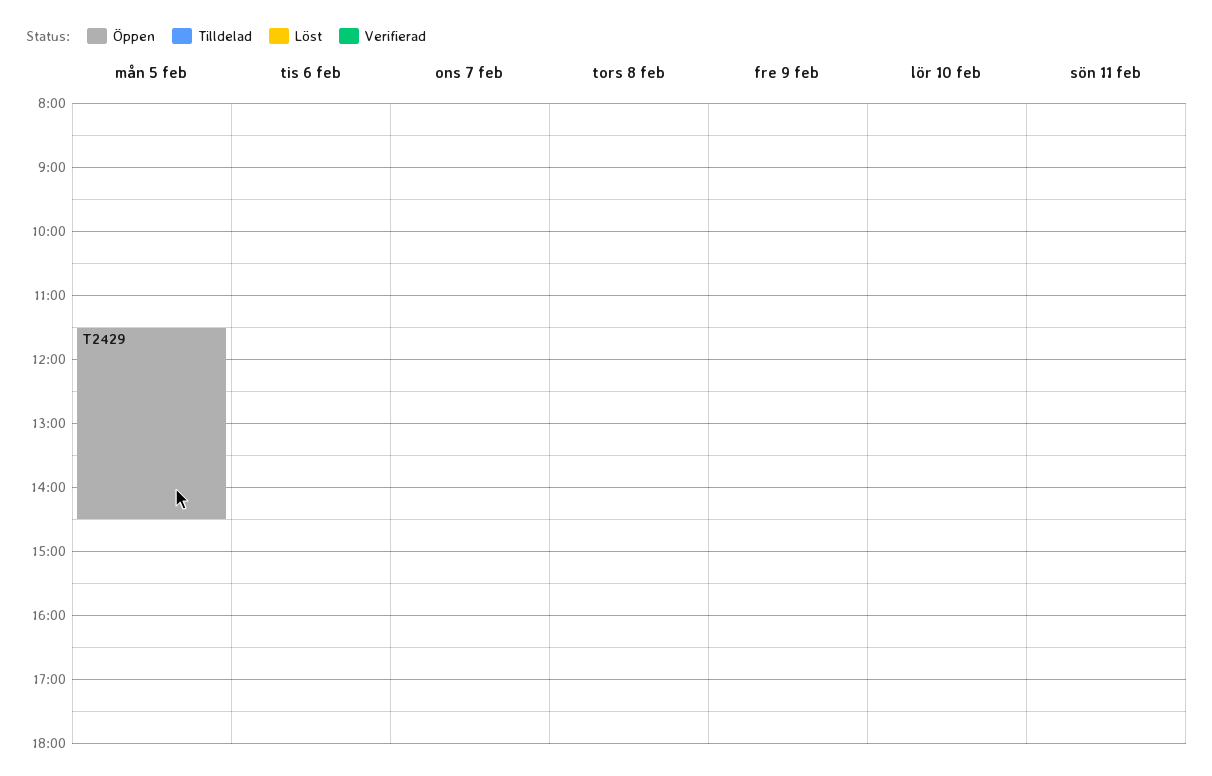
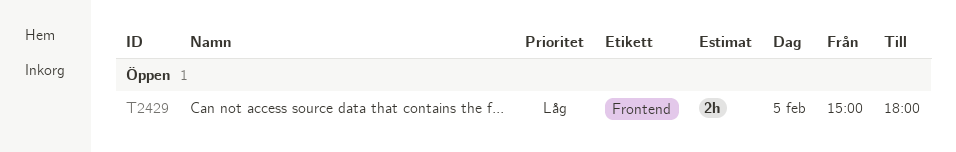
T2429, begins: 11:30 -> 15:00
T2429, ends: 14:30 -> 18:00

